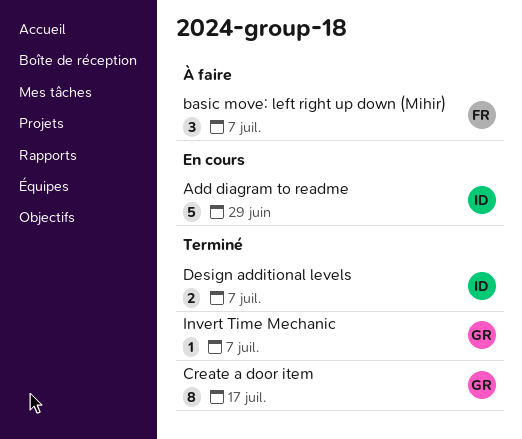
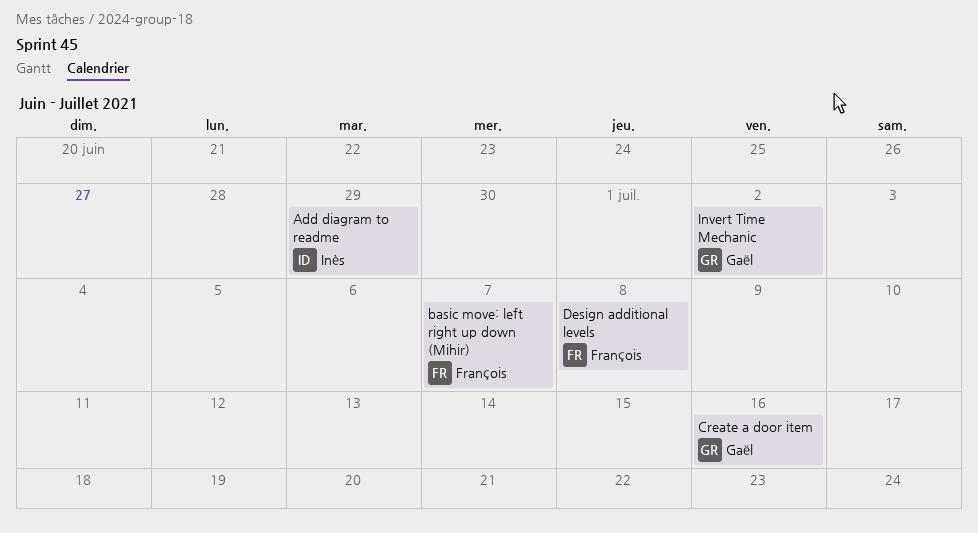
Create a door item, due: Jul 17 -> Jul 16
Design additional levels, owner: Inès -> François
Design additional levels, due: Jul 7 -> Jul 8
Invert Time Mechanic, due: Jul 7 -> Jul 2

